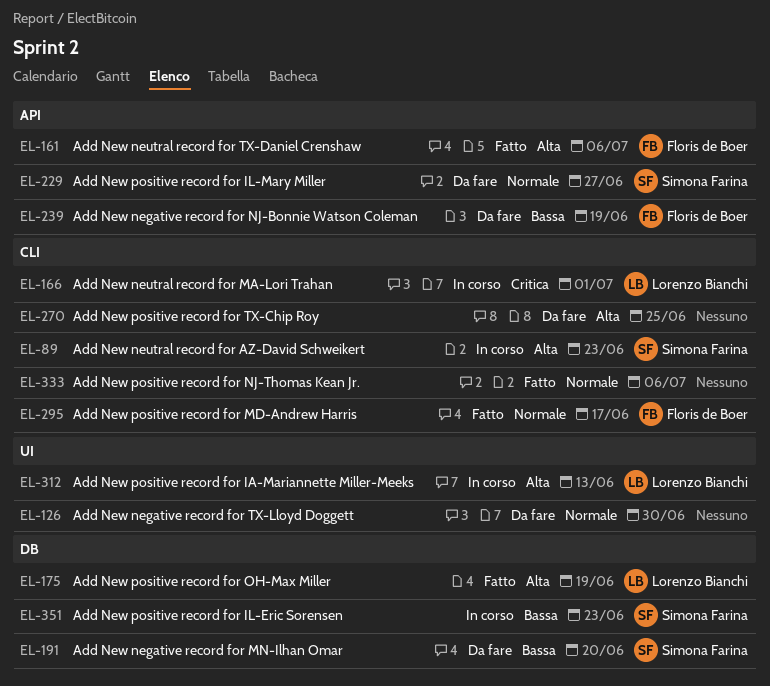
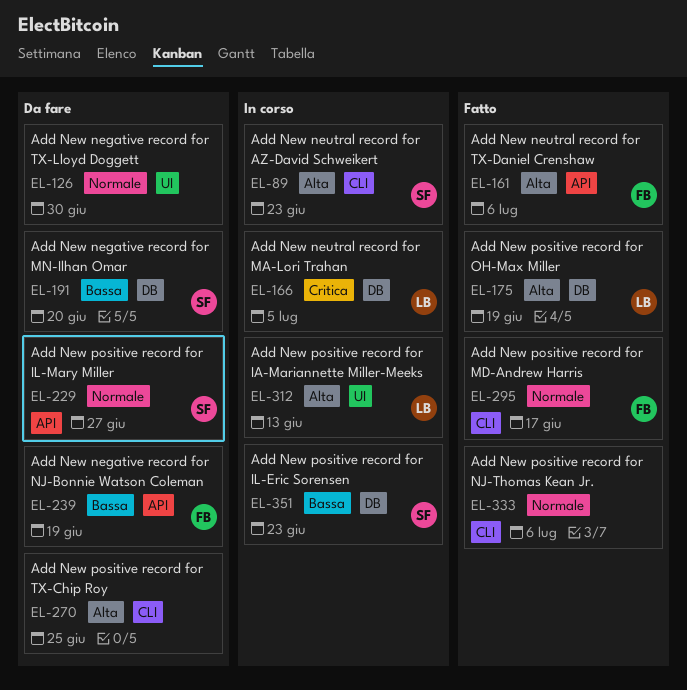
EL-166, label: CLI -> DB
EL-166, due: Jul 1 -> Jul 5

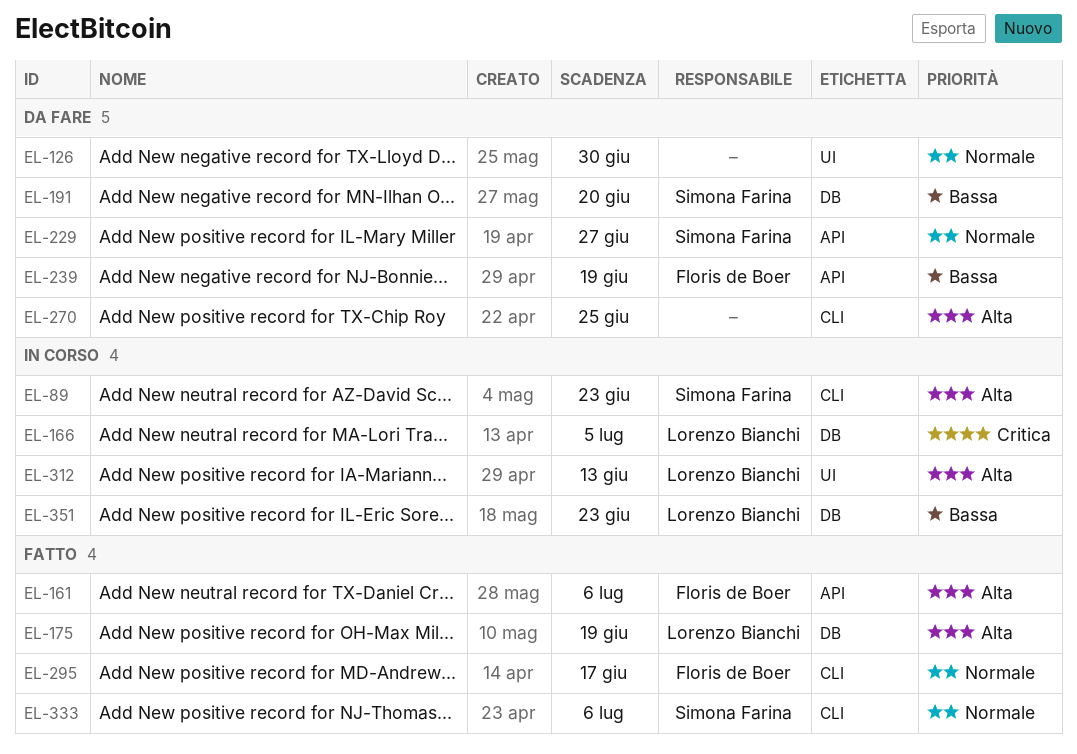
EL-333, owner: none -> Simona Farina
EL-351, owner: Simona Farina -> Lorenzo Bianchi

